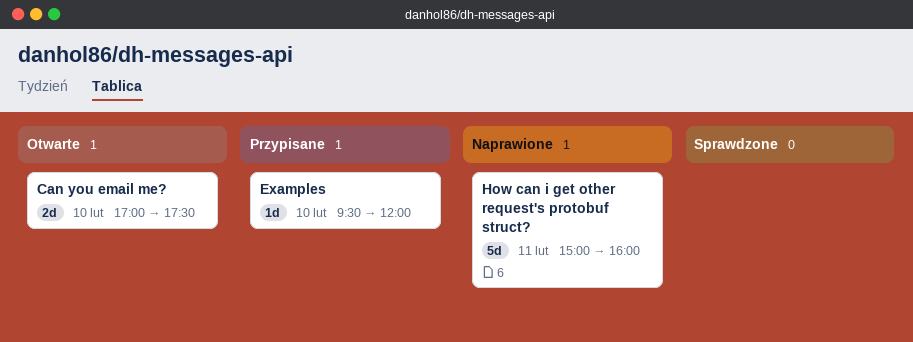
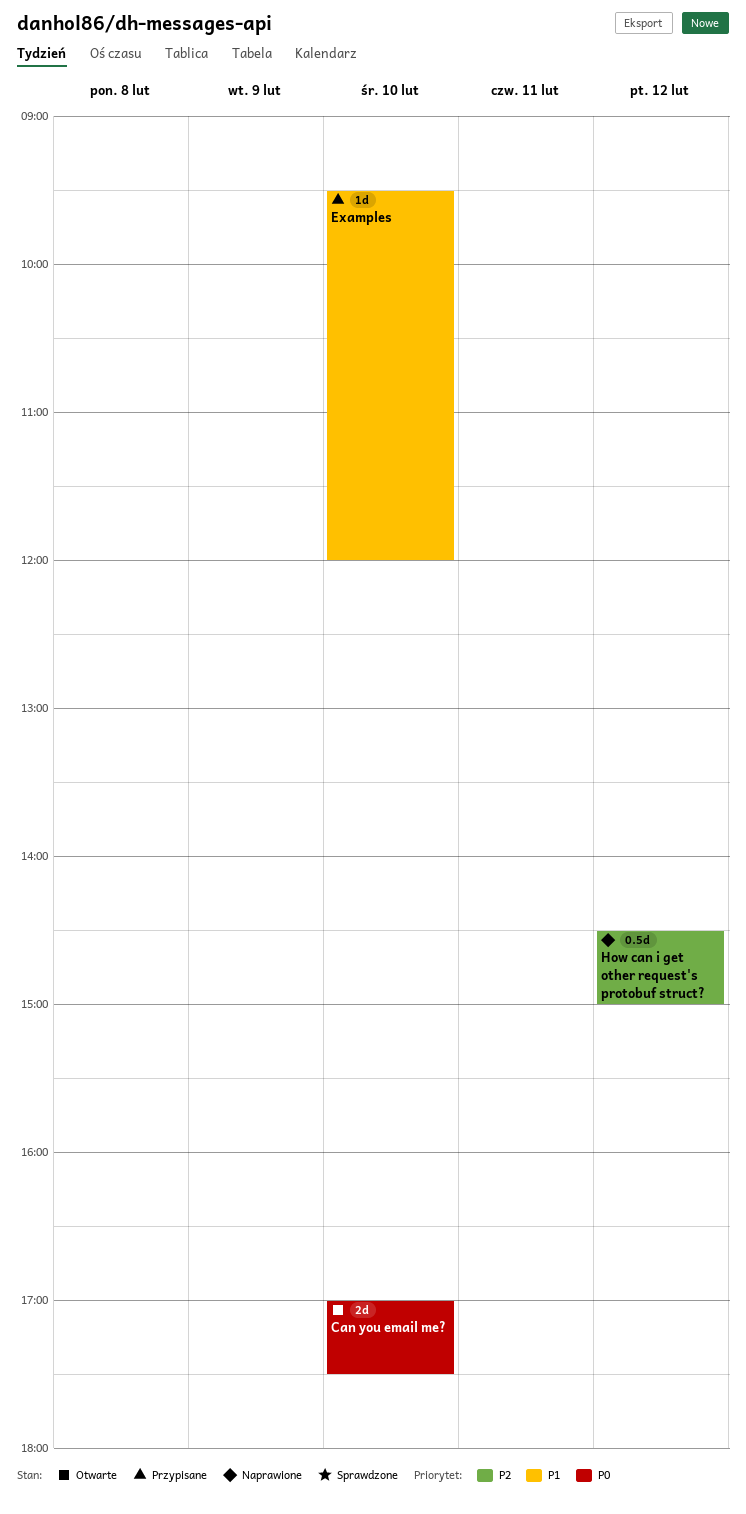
How can i get other request's protobuf struct?, estimate: 5d -> 0.5d
How can i get other request's protobuf struct?, day: Feb 11 -> Feb 12
How can i get other request's protobuf struct?, begins: 15:00 -> 14:30
How can i get other request's protobuf struct?, ends: 16:00 -> 15:00

